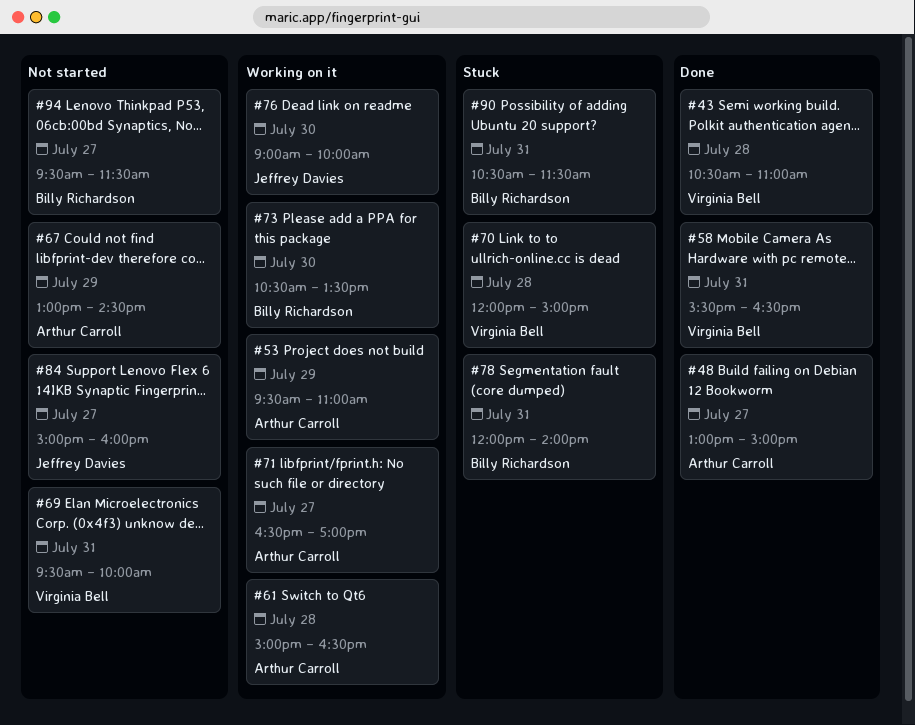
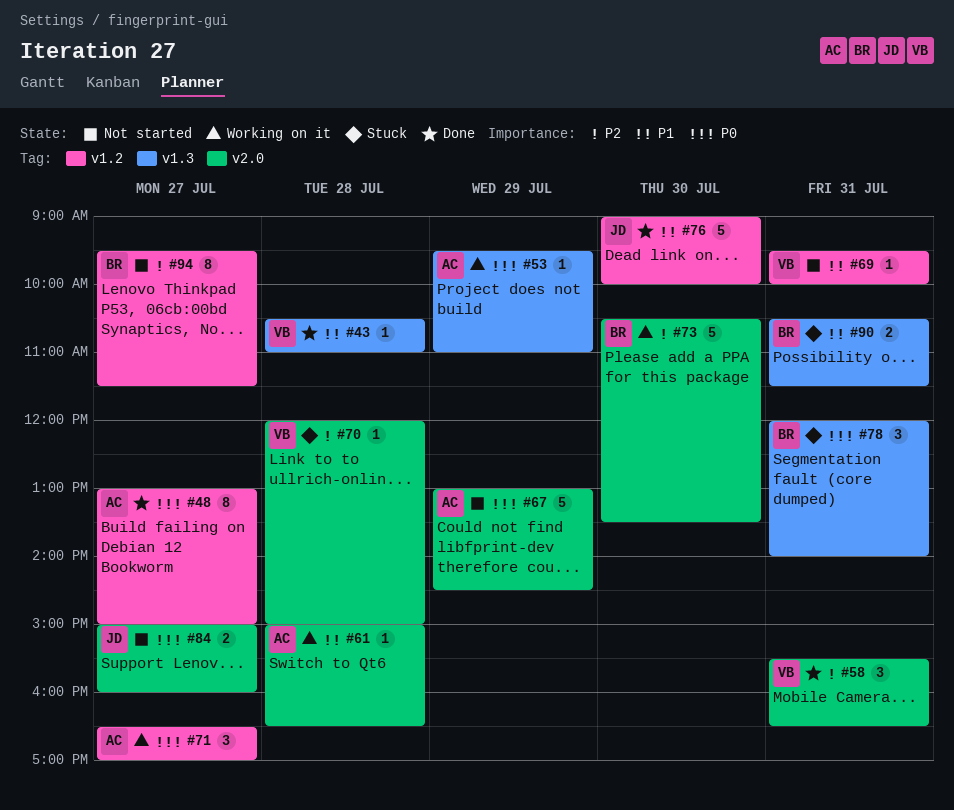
#76, status: Working on it -> Done

